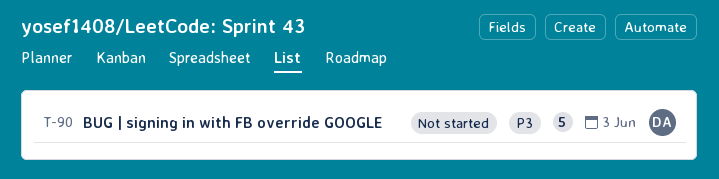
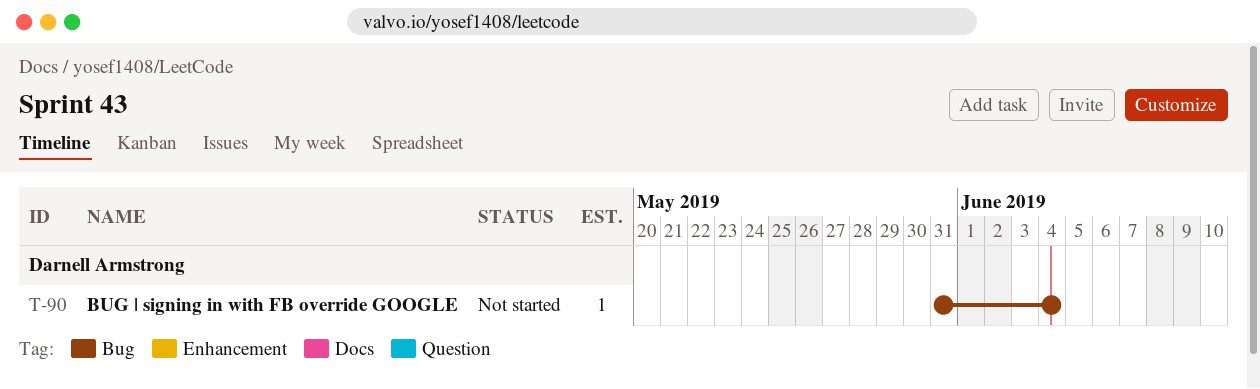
T-90, estimate: 5 -> 1
T-90, due: Jun 3 -> Jun 4

